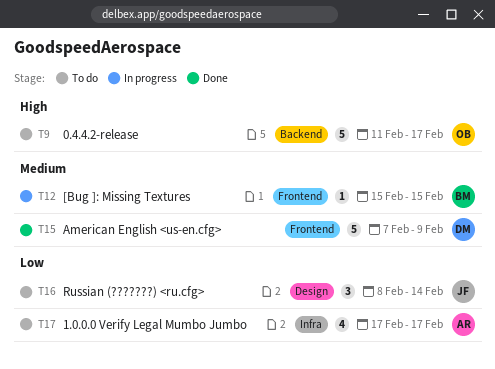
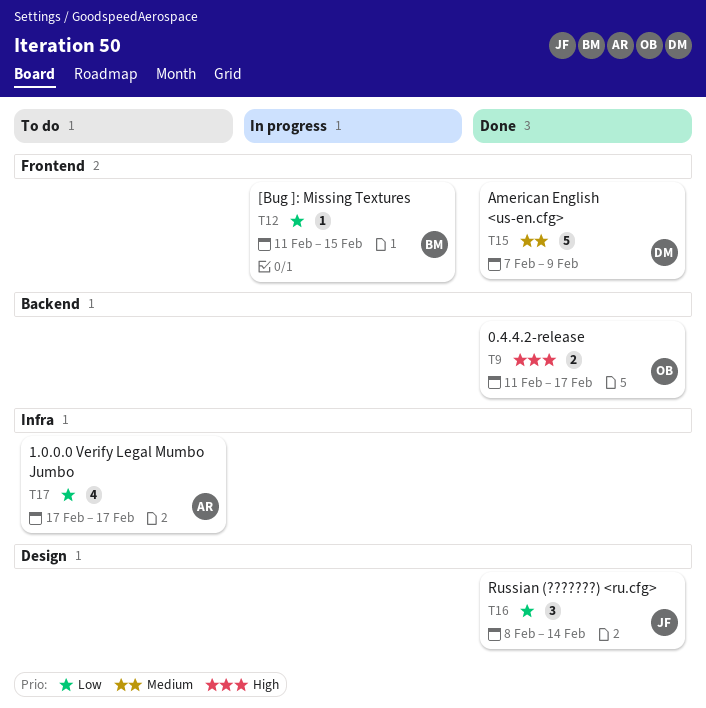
T9, status: To do -> Done
T9, estimate: 5 -> 2
T12, priority: Medium -> Low
T12, start: Feb 15 -> Feb 11
T16, status: To do -> Done

